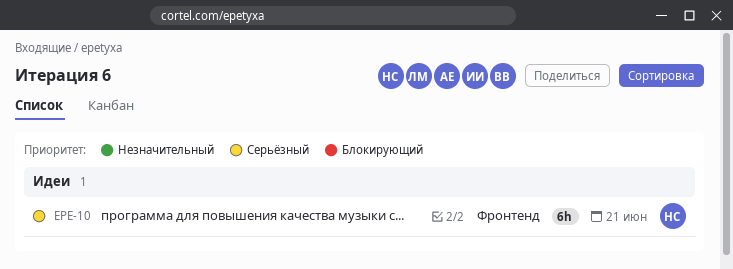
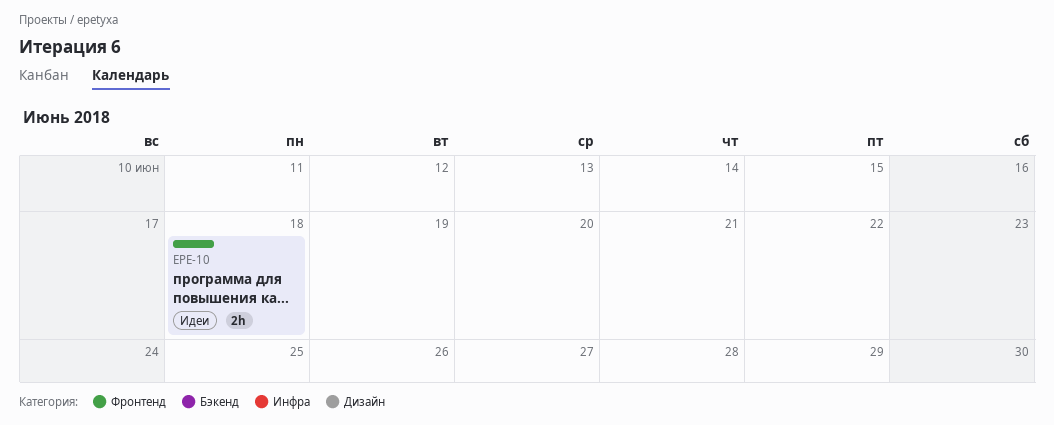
EPE-10, estimate: 6h -> 2h
EPE-10, due: Jun 21 -> Jun 18

